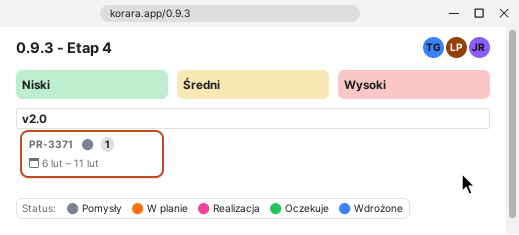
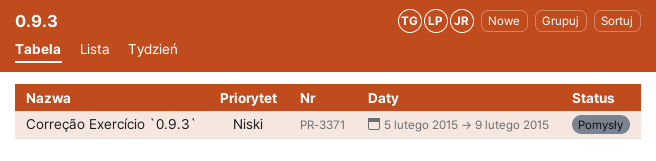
PR-3371, start: Feb 6 -> Feb 5
PR-3371, due: Feb 11 -> Feb 9

